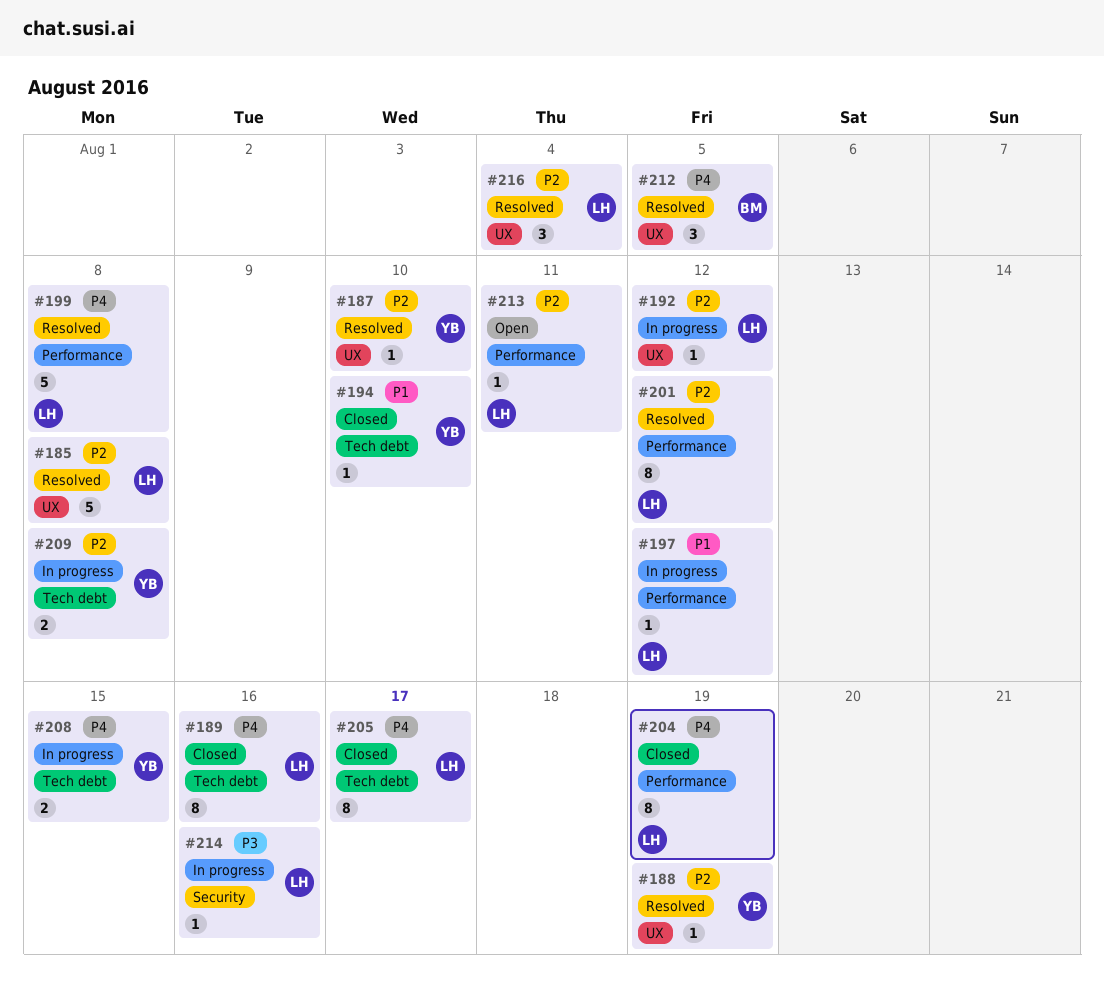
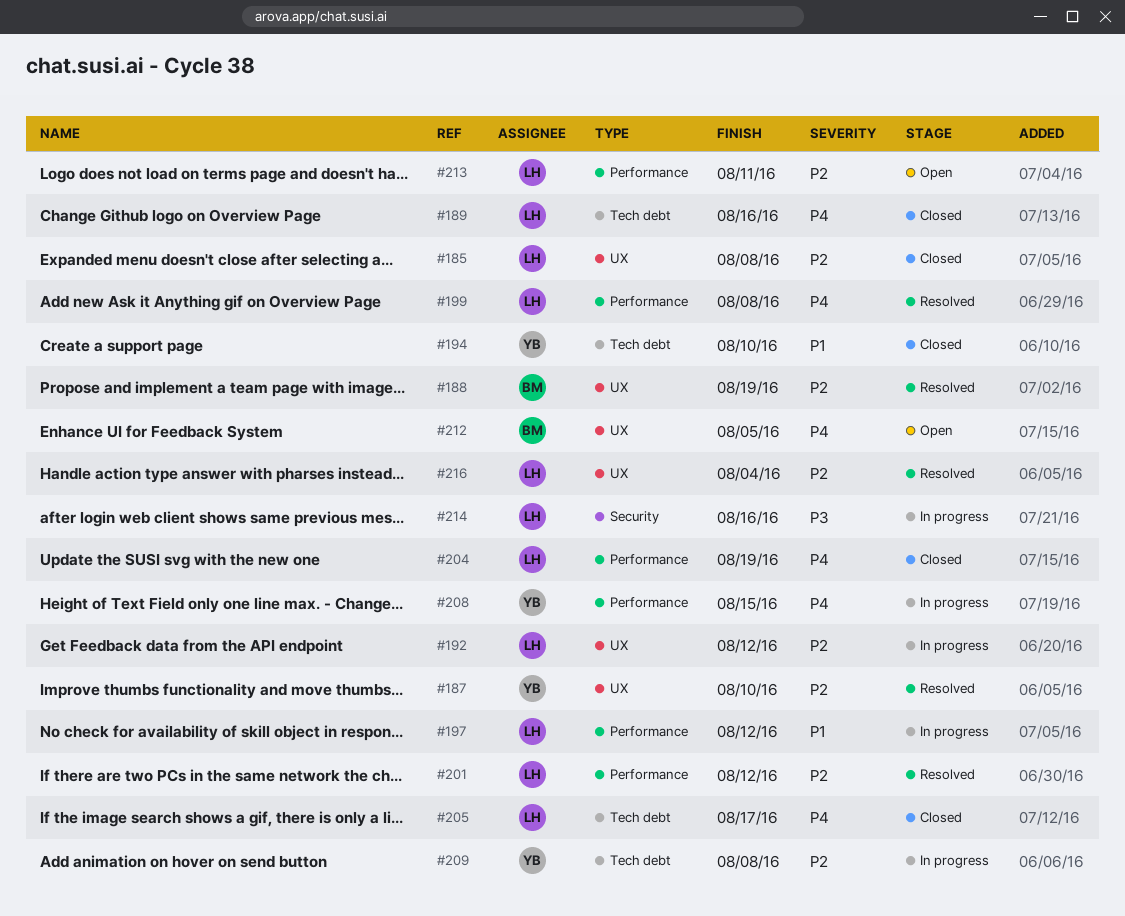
#185, status: Resolved -> Closed
#188, owner: YB -> BM
#208, label: Tech debt -> Performance
#212, status: Resolved -> Open

